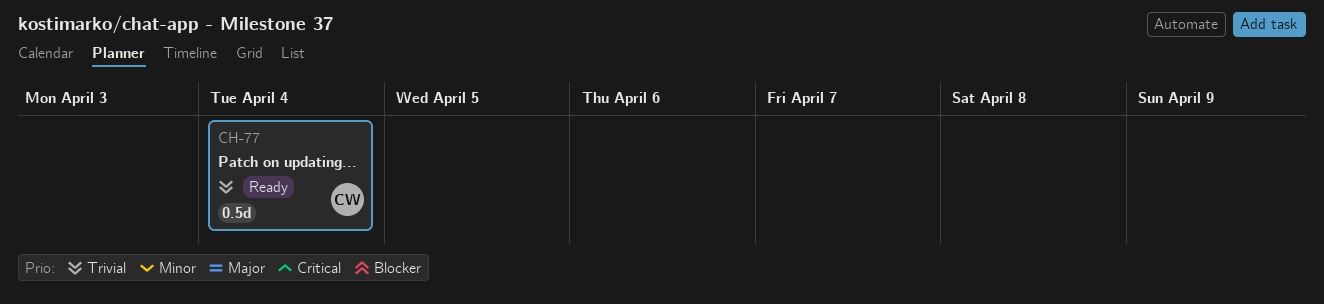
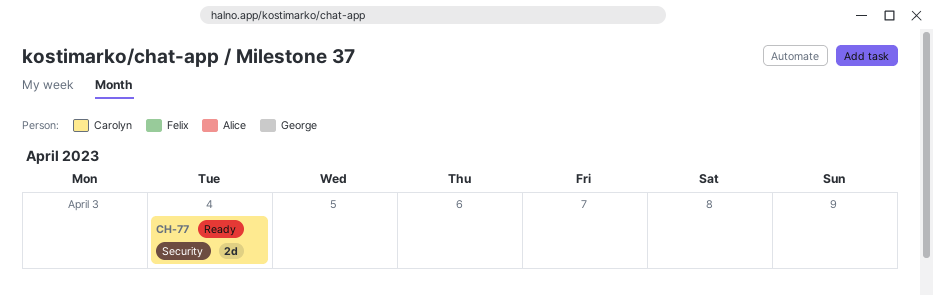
CH-77, estimate: 0.5d -> 2d

